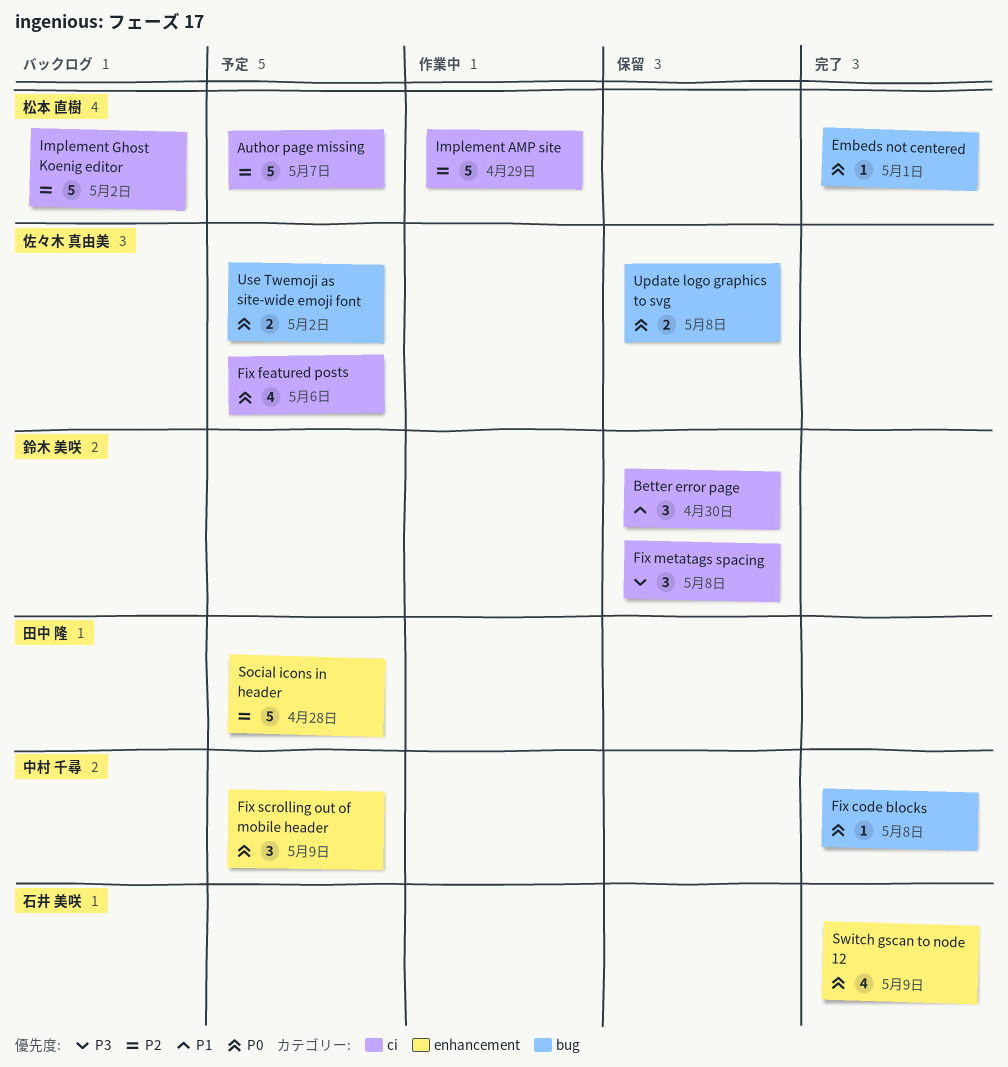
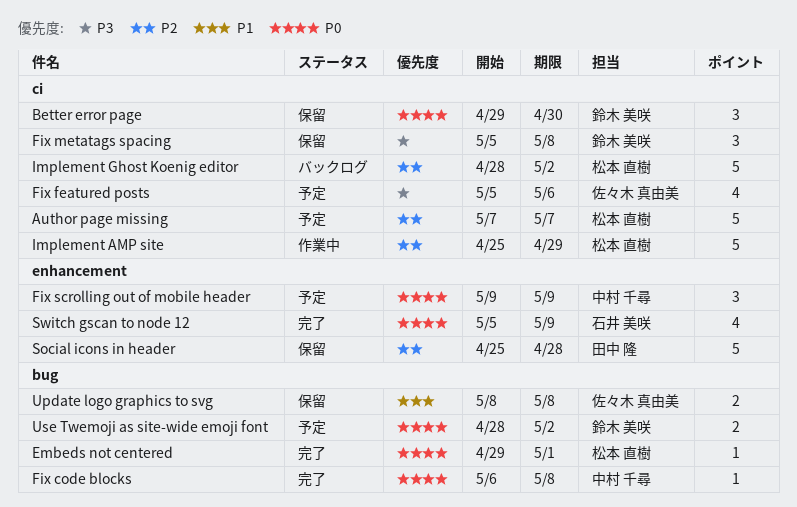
Better error page, priority: P1 -> P0
Fix featured posts, priority: P0 -> P3
Social icons in header, status: 予定 -> 保留
Update logo graphics to svg, priority: P0 -> P1
Use Twemoji as site-wide emoji font, owner: 佐々木 真由美 -> 鈴木 美咲

